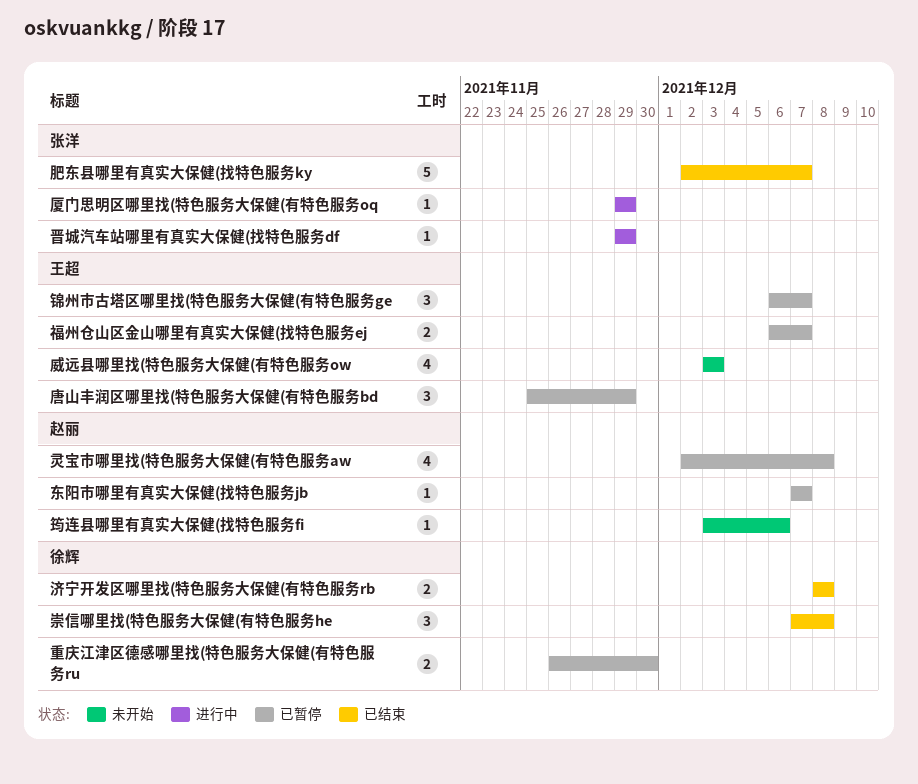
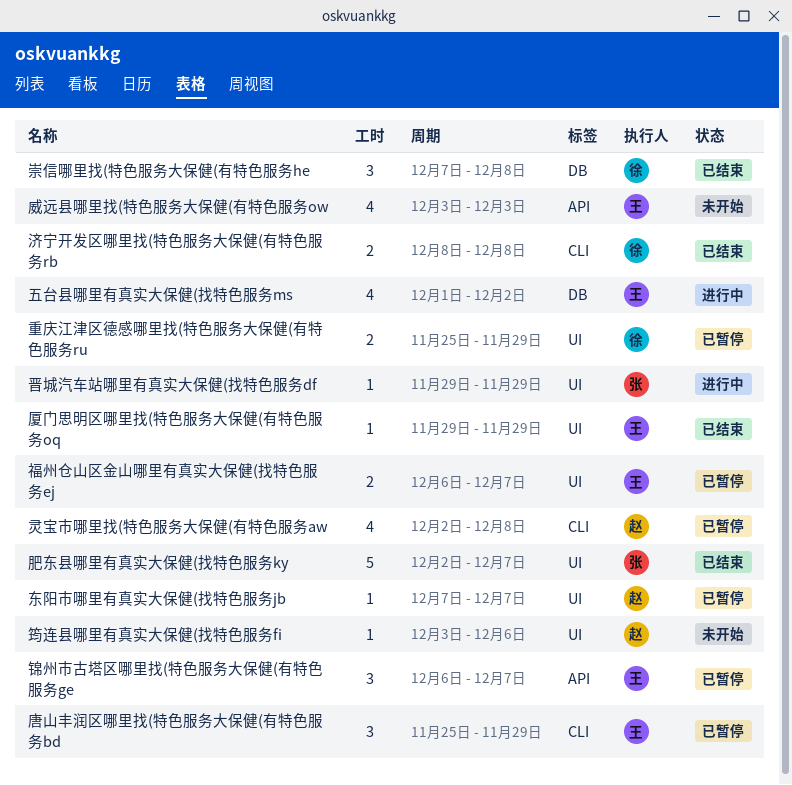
五台县哪里有真实大保健(找特色服务ms: none -> present
厦门思明区哪里找(特色服务大保健(有特色服务oq, status: 进行中 -> 已结束
厦门思明区哪里找(特色服务大保健(有特色服务oq, owner: 张洋 -> 王超
重庆江津区德感哪里找(特色服务大保健(有特色服务ru, start: Nov 26 -> Nov 25
重庆江津区德感哪里找(特色服务大保健(有特色服务ru, due: Nov 30 -> Nov 29

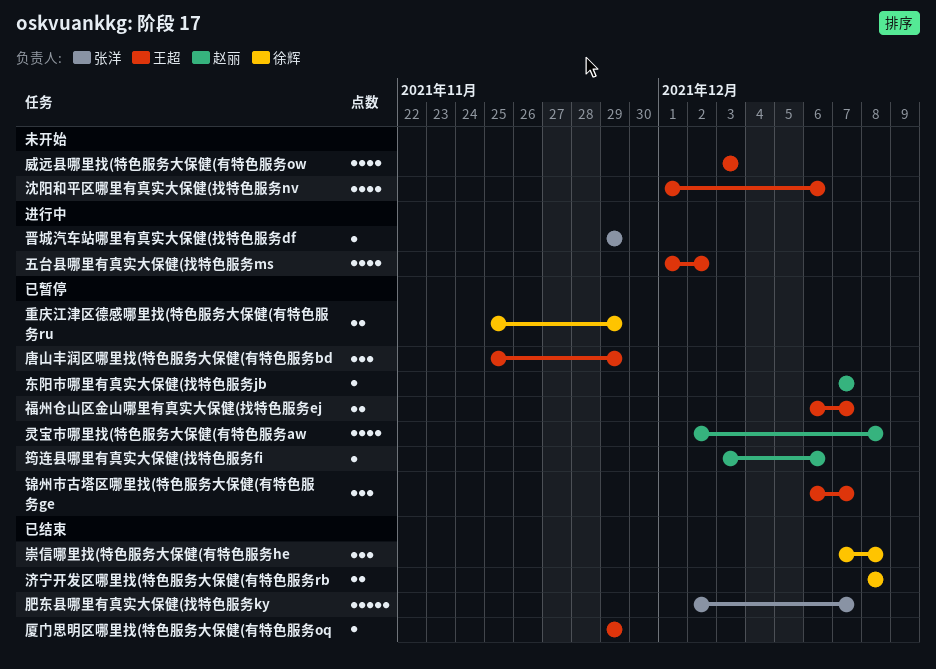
沈阳和平区哪里有真实大保健(找特色服务nv: none -> present
筠连县哪里有真实大保健(找特色服务fi, status: 未开始 -> 已暂停

